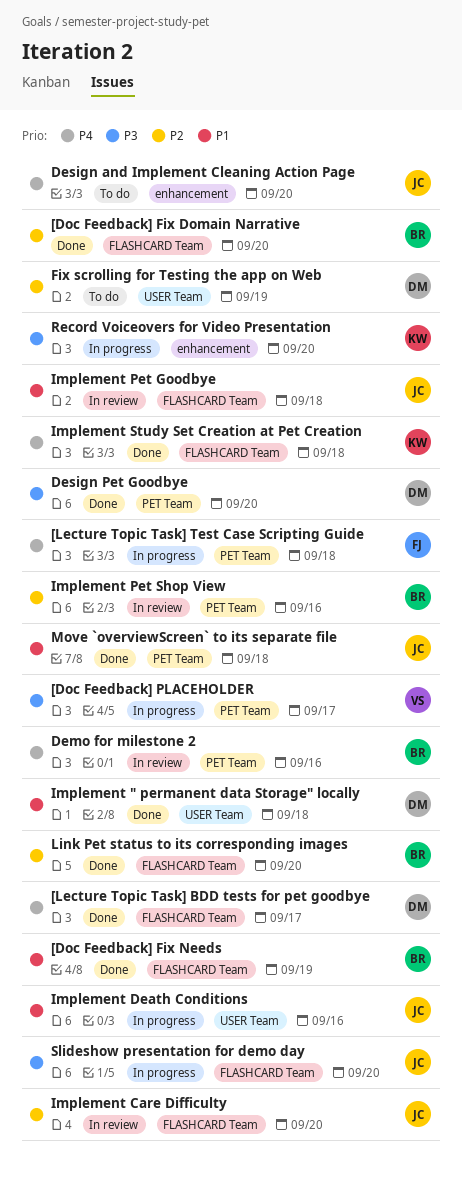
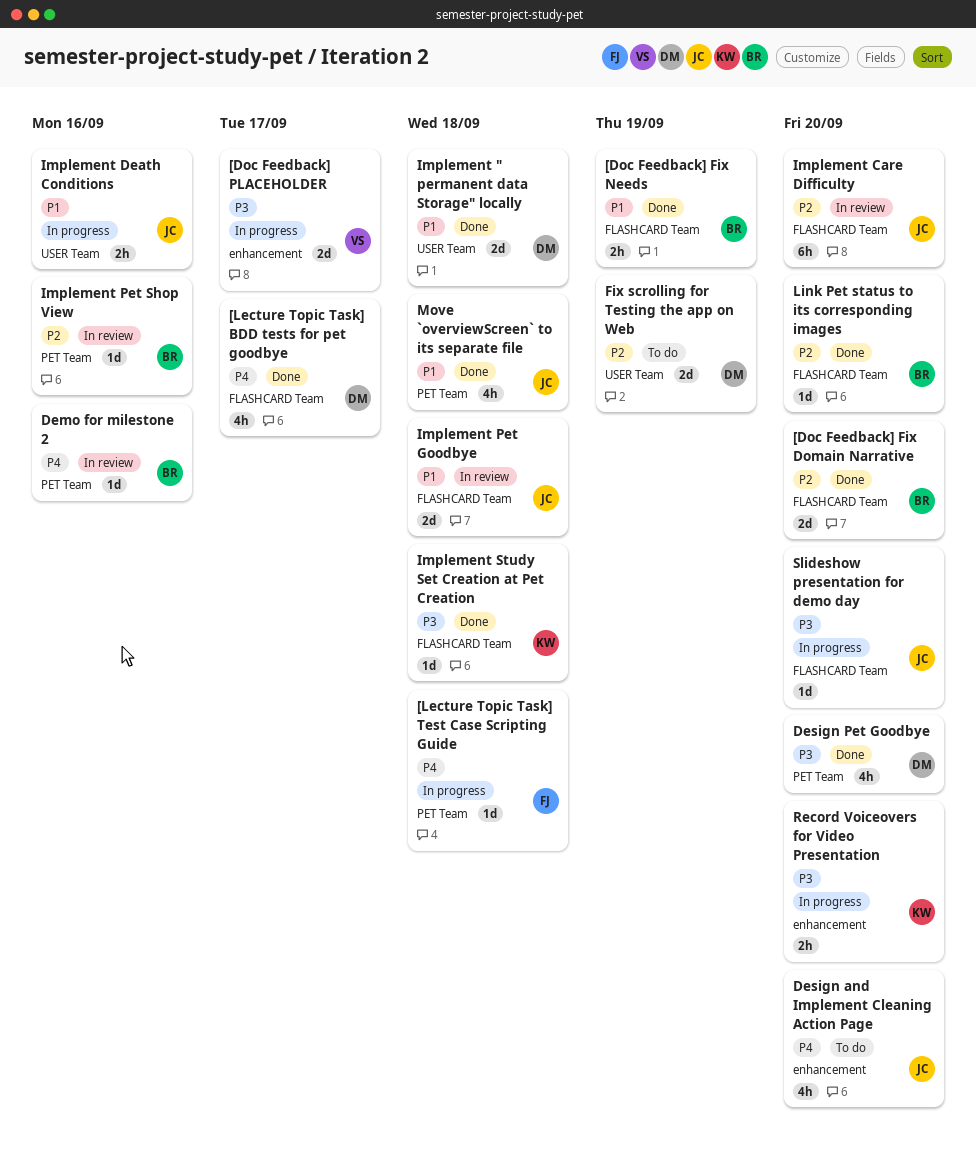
[Doc Feedback] PLACEHOLDER, label: PET Team -> enhancement
Implement Study Set Creation at Pet Creation, priority: P4 -> P3

